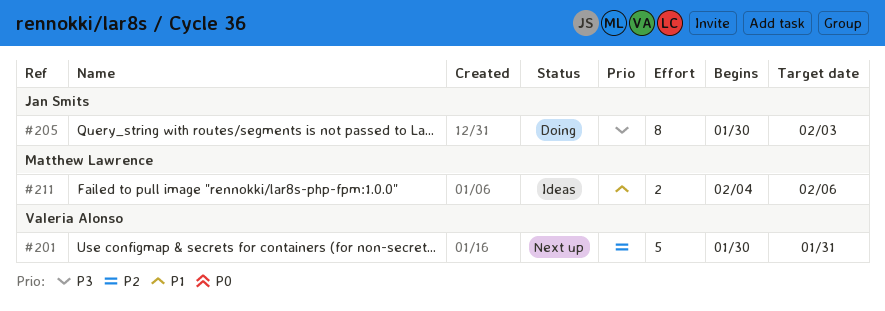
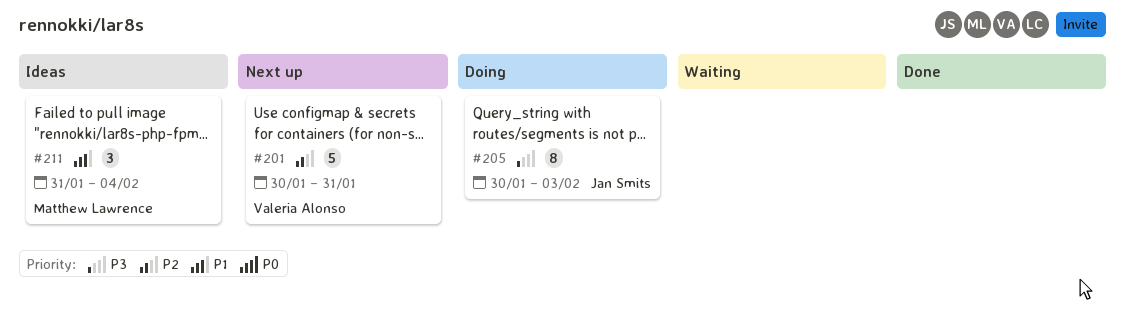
#211, estimate: 2 -> 3
#211, start: Feb 4 -> Jan 31
#211, due: Feb 6 -> Feb 4

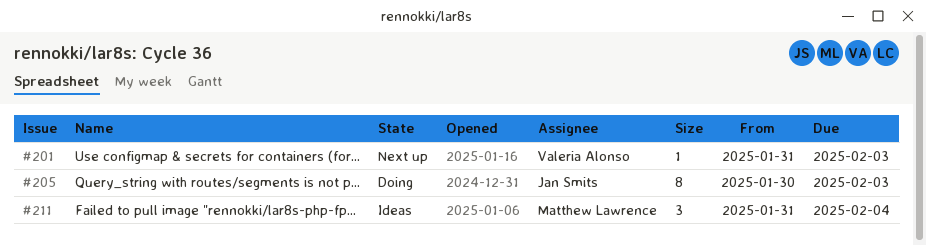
#201, estimate: 5 -> 1
#201, start: Jan 30 -> Jan 31
#201, due: Jan 31 -> Feb 3

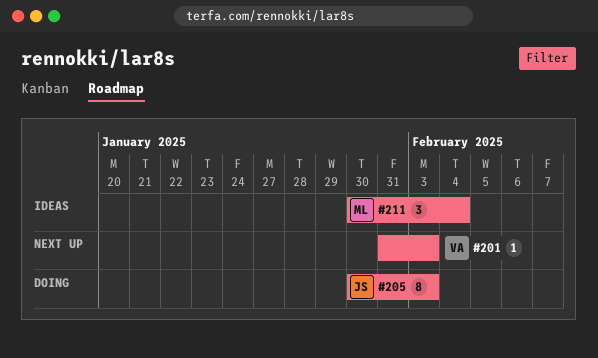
#211, start: Jan 31 -> Jan 30

